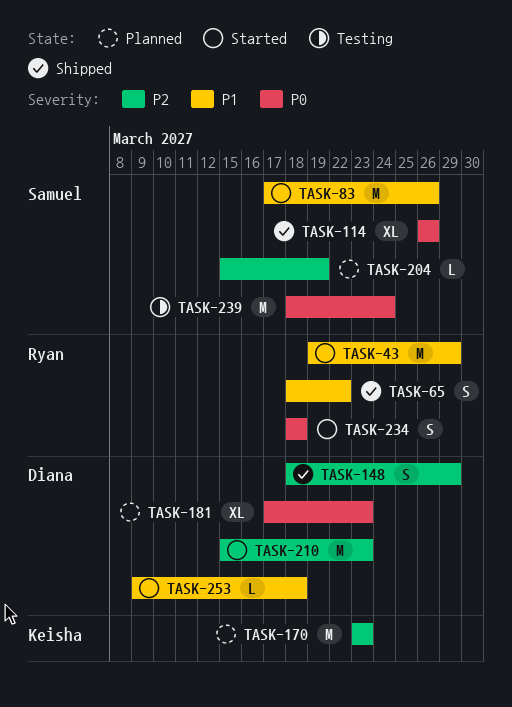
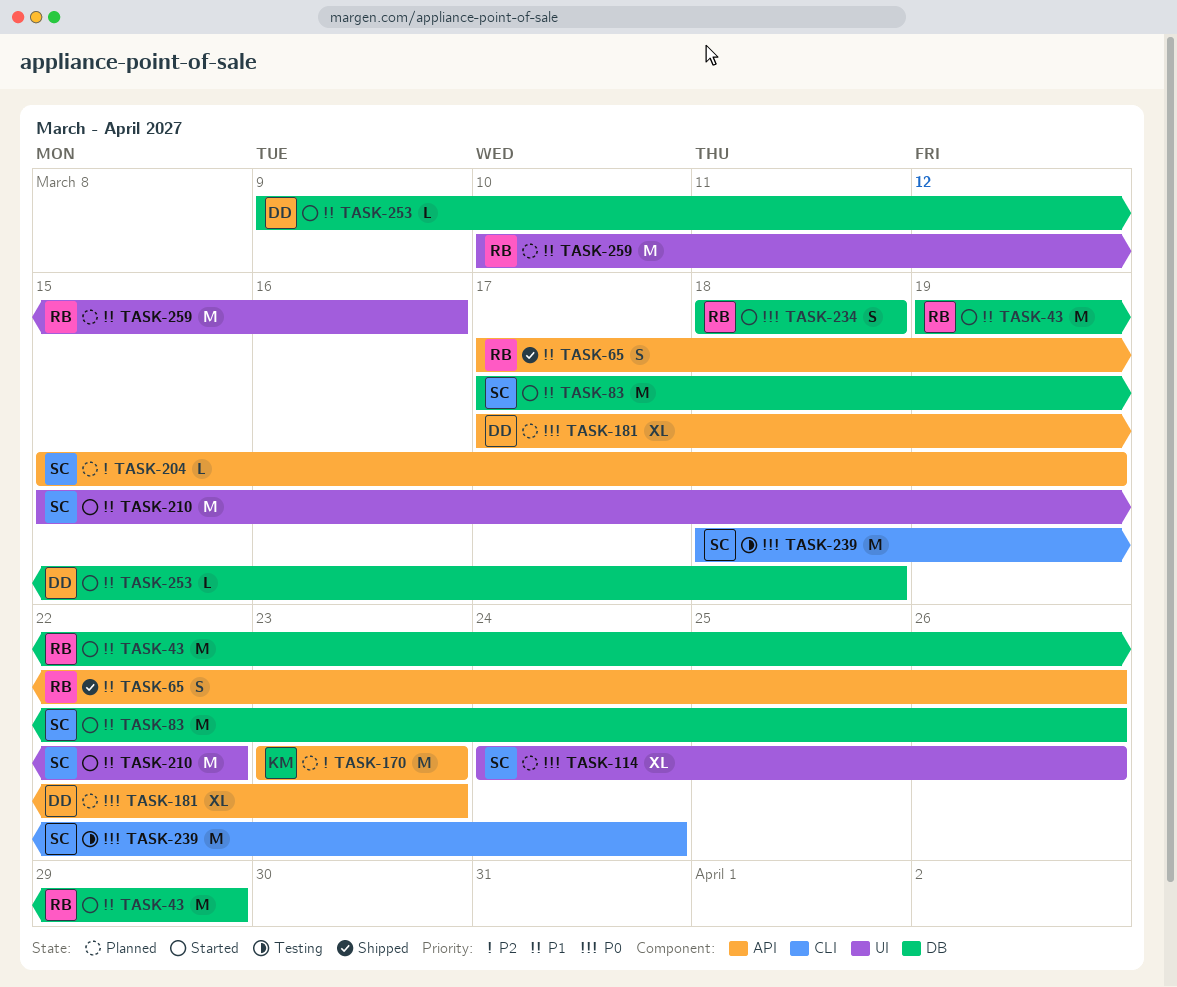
TASK-65, start: Mar 18 -> Mar 17
TASK-65, due: Mar 22 -> Mar 26
TASK-114, status: Shipped -> Planned
TASK-114, start: Mar 26 -> Mar 24
TASK-148: present -> none
TASK-210, owner: Diana -> Samuel
TASK-210, priority: P2 -> P1
TASK-210, due: Mar 23 -> Mar 22
TASK-259: none -> present

